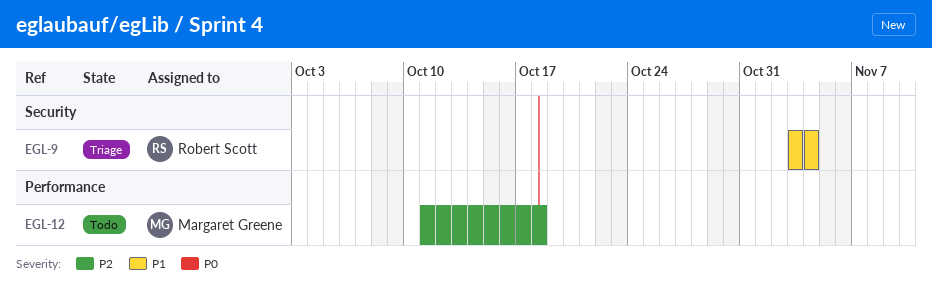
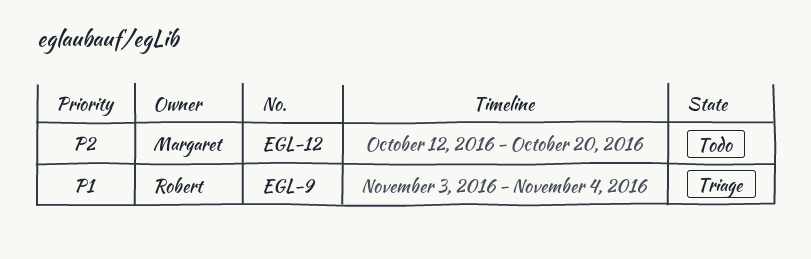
EGL-12, start: Oct 11 -> Oct 12
EGL-12, due: Oct 18 -> Oct 20

